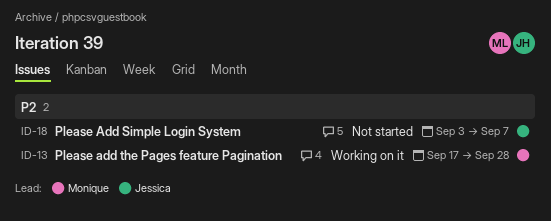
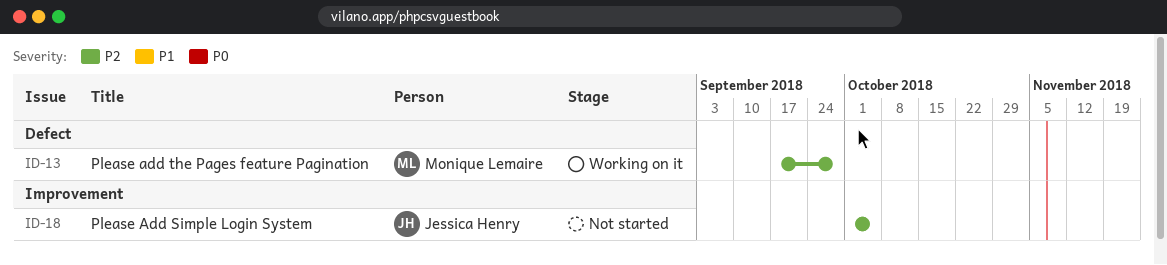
ID-18, start: Sep 3 -> Oct 1
ID-18, due: Sep 7 -> Oct 5

